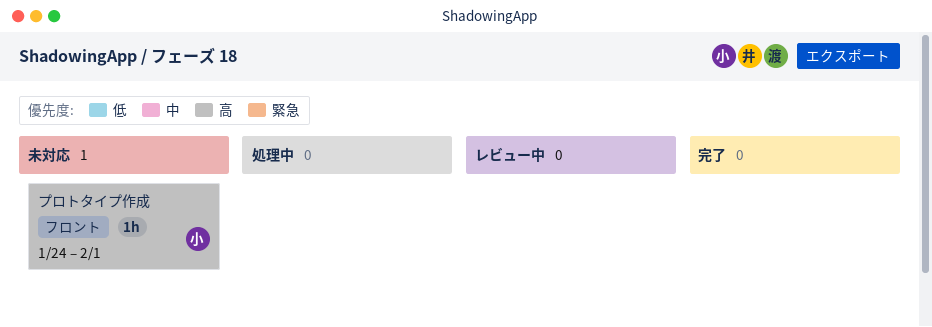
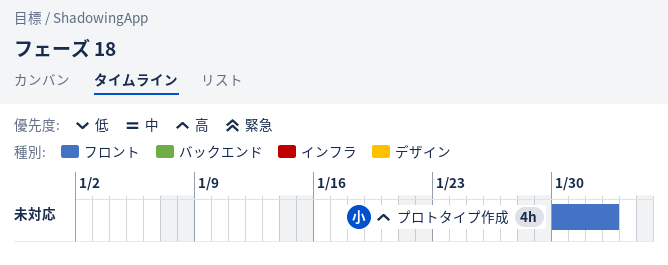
プロトタイプ作成, estimate: 1h -> 4h
プロトタイプ作成, start: Jan 24 -> Jan 30
プロトタイプ作成, due: Feb 1 -> Feb 2

